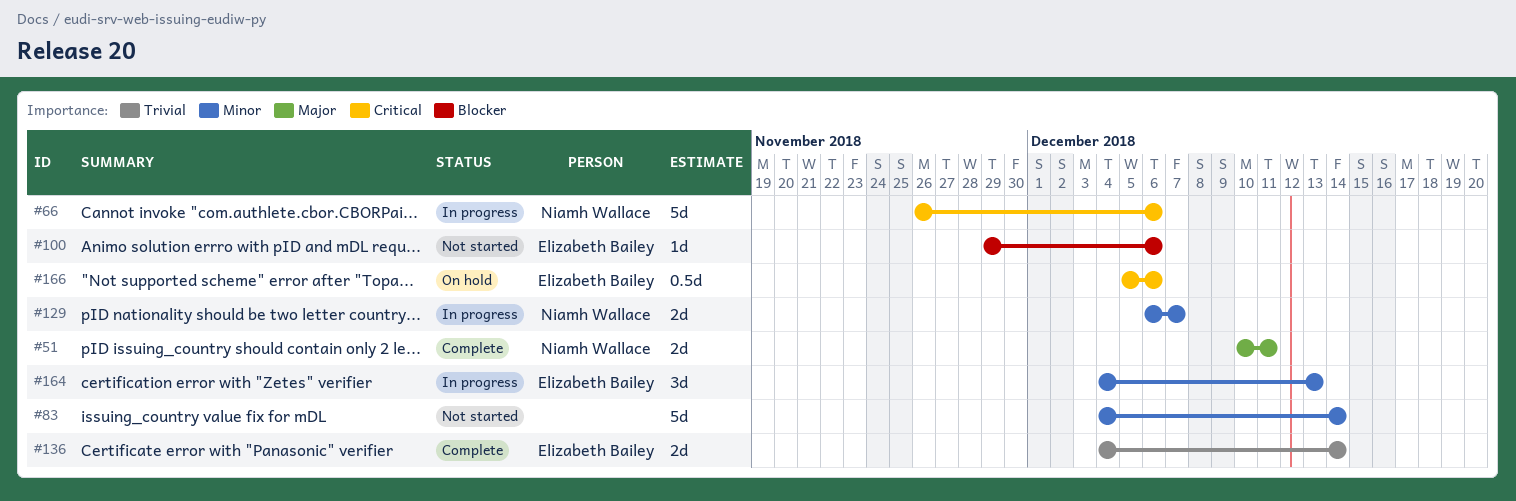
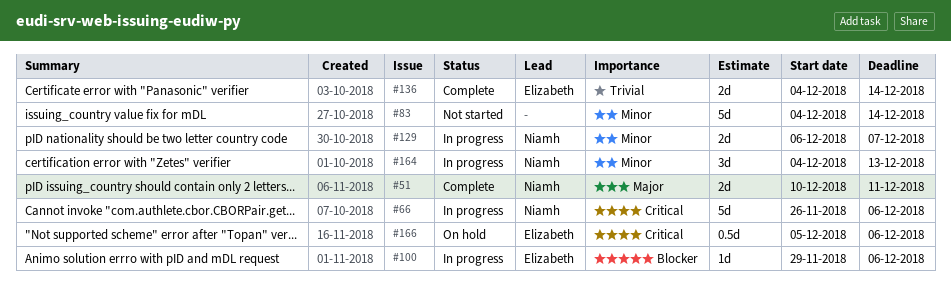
#100, status: Not started -> In progress
#164, owner: Elizabeth Bailey -> Niamh Wallace

